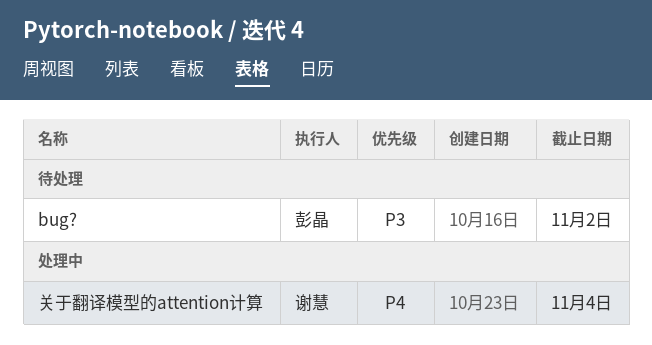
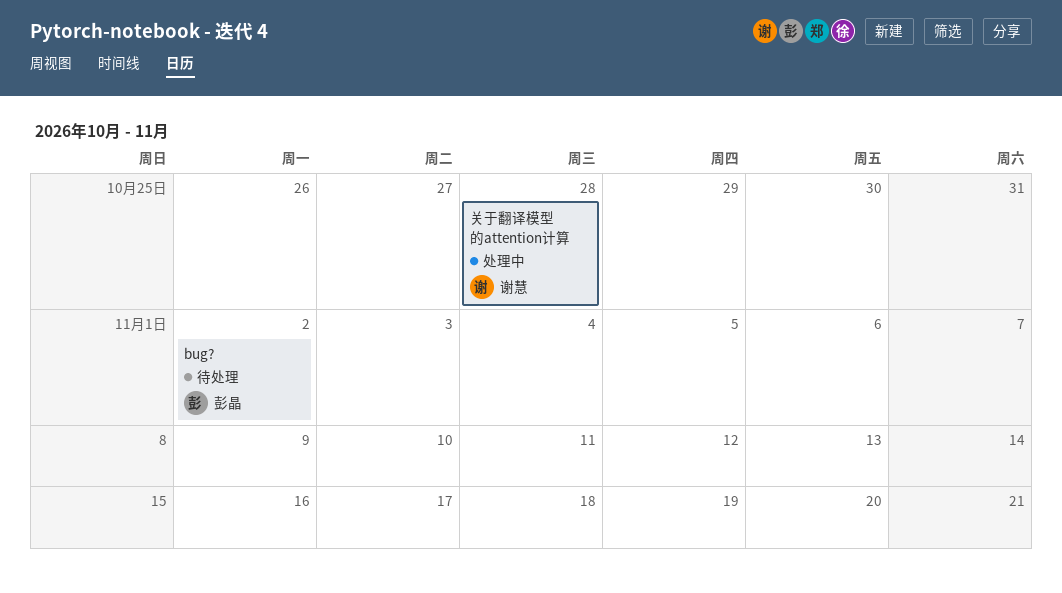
关于翻译模型的attention计算, due: Nov 4 -> Oct 28

